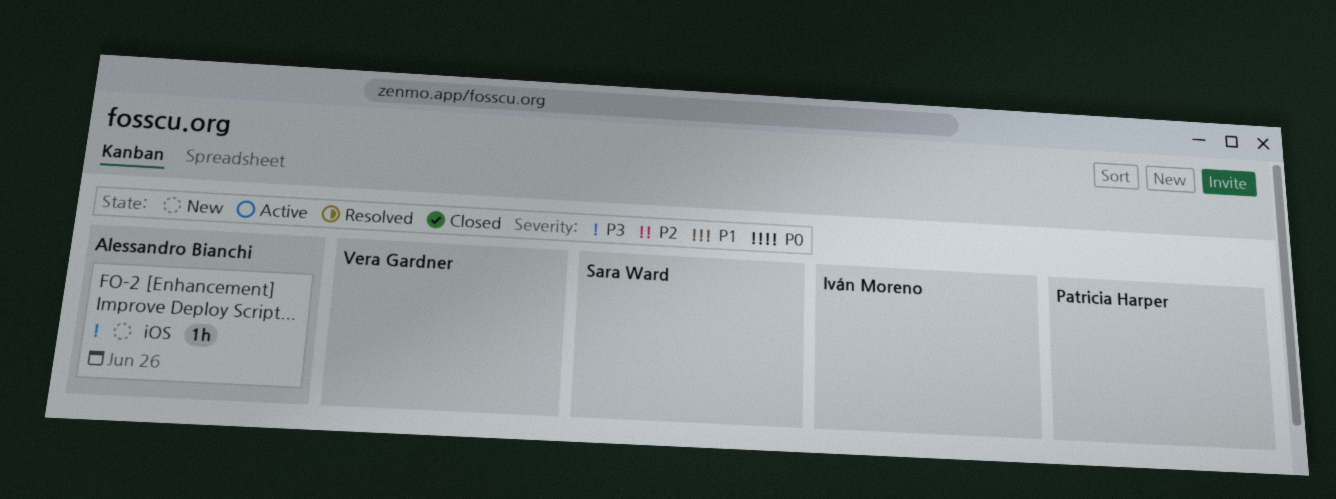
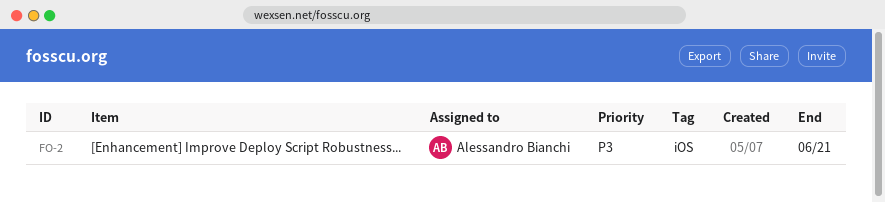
FO-2, due: Jun 26 -> Jun 21

